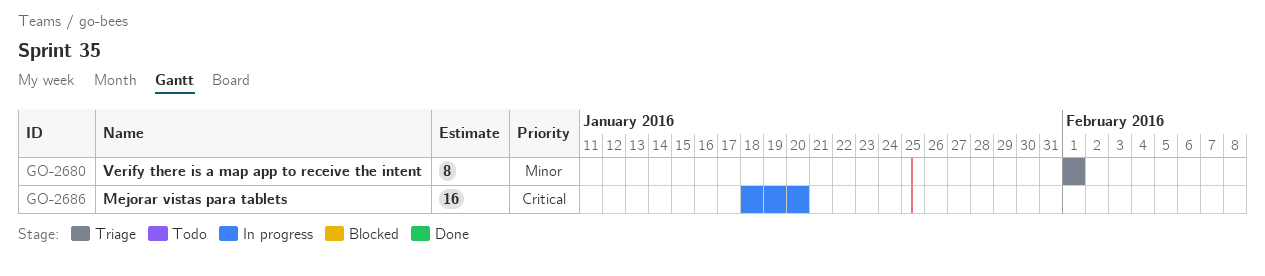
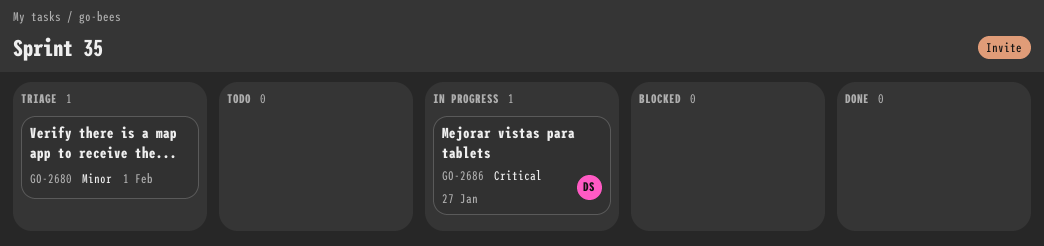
GO-2686, due: Jan 20 -> Jan 27

